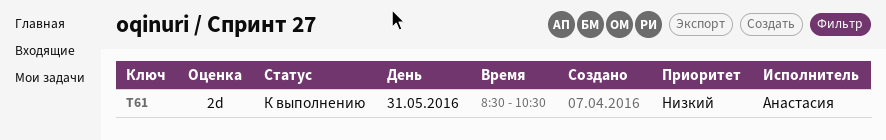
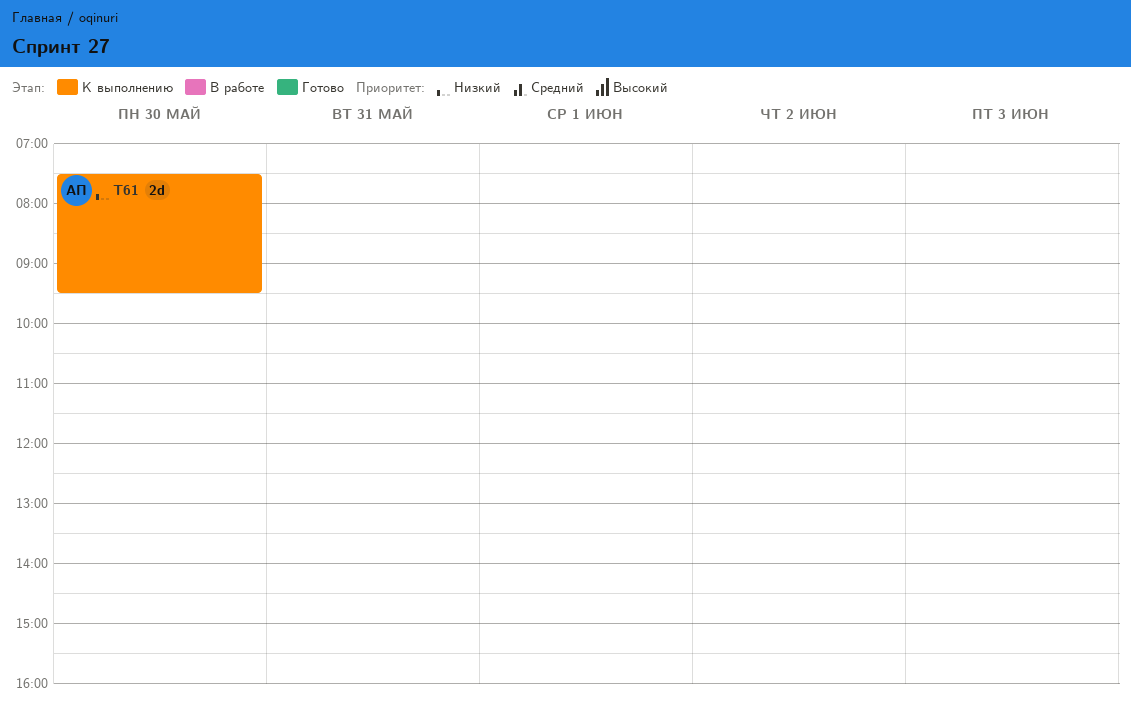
T61, day: May 31 -> May 30
T61, begins: 08:30 -> 07:30
T61, ends: 10:30 -> 09:30

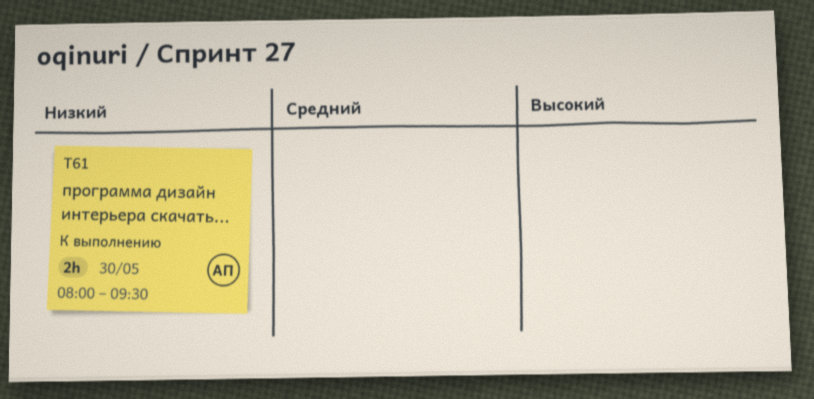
T61, estimate: 2d -> 2h
T61, begins: 07:30 -> 08:00

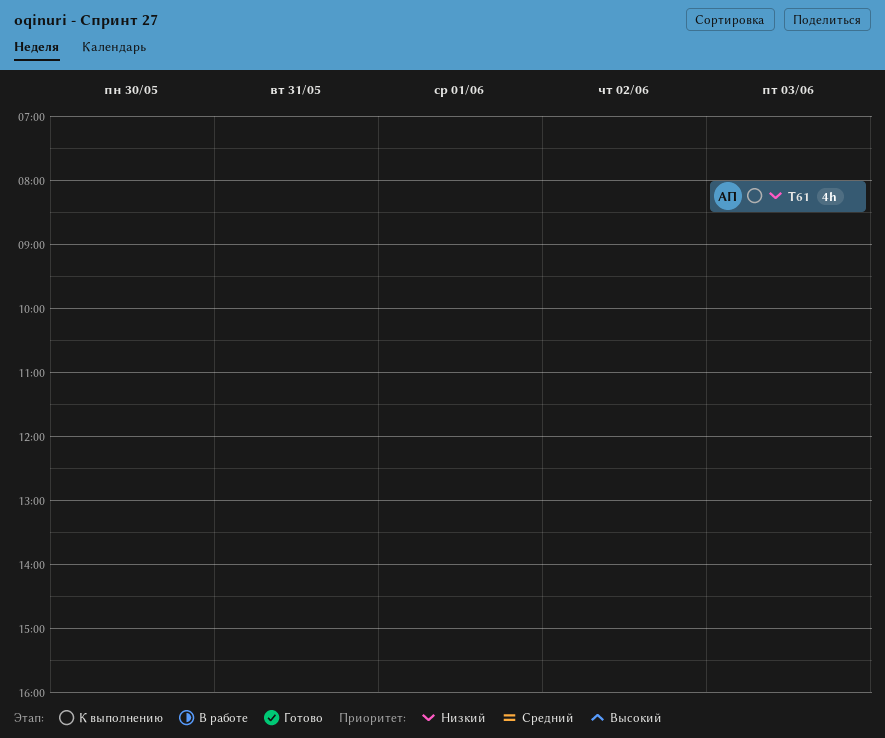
T61, estimate: 2h -> 4h
T61, day: May 30 -> Jun 3
T61, ends: 09:30 -> 08:30

